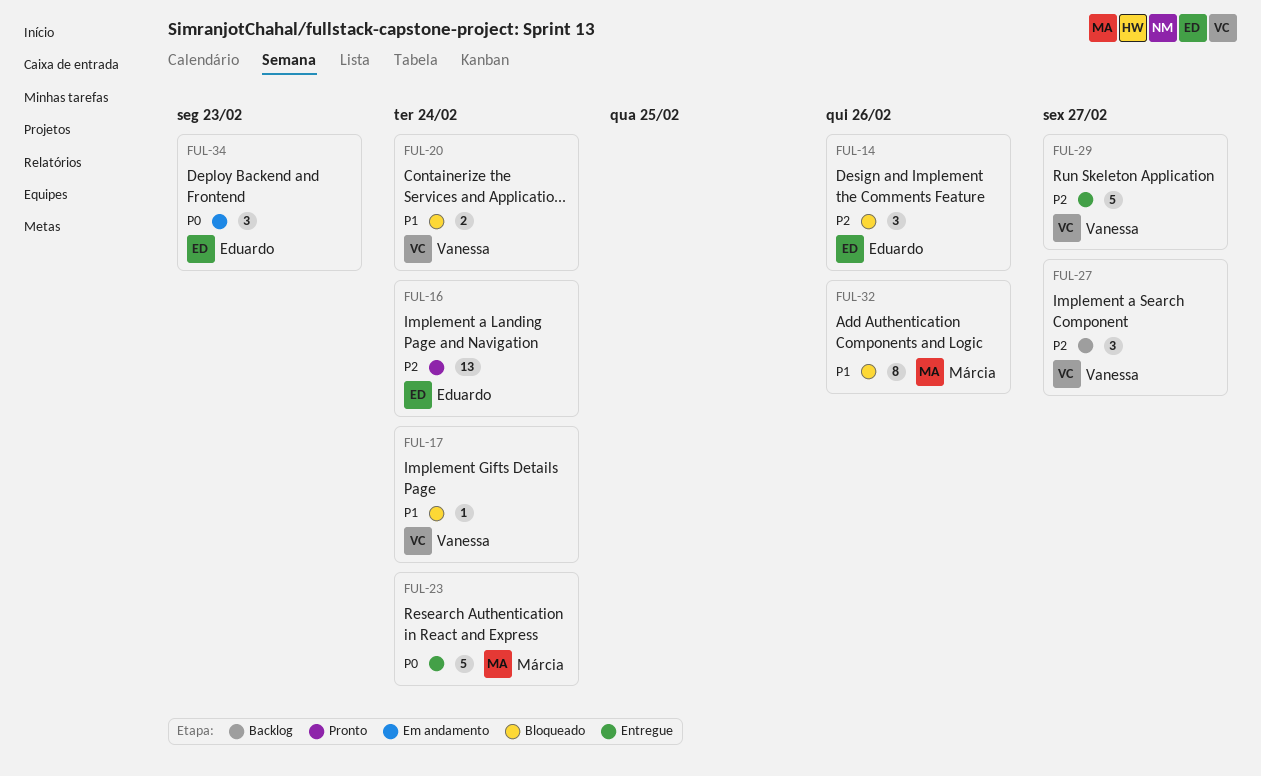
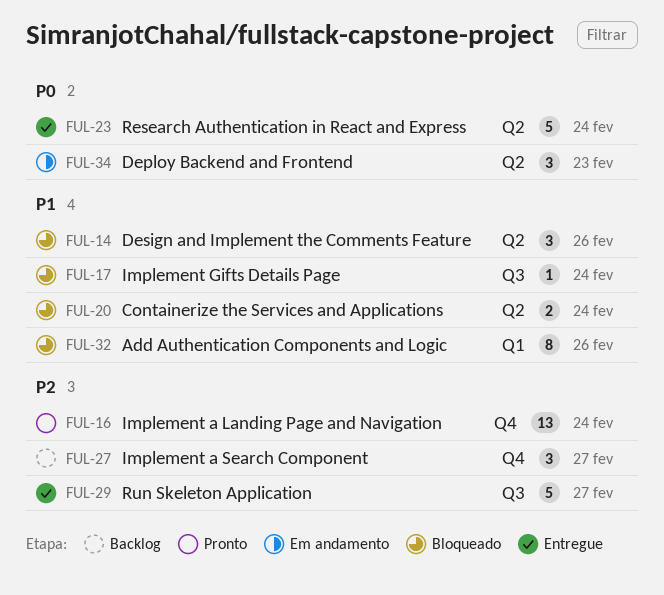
FUL-14, priority: P2 -> P1

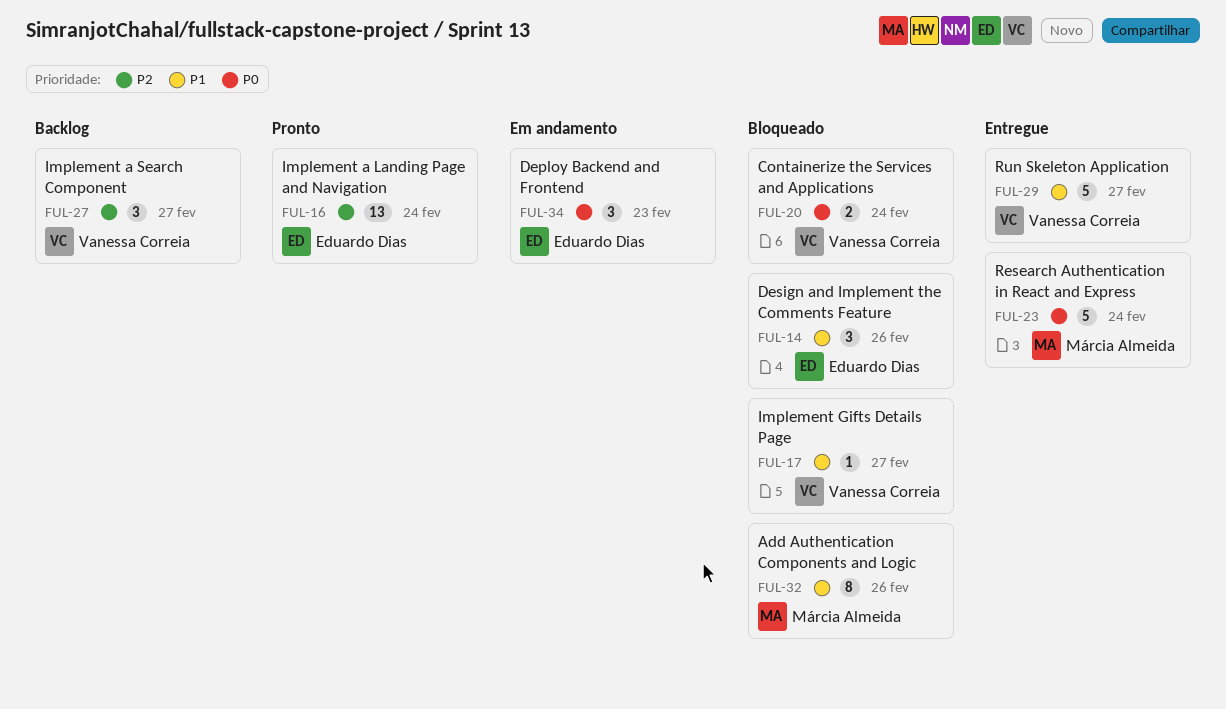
FUL-17, due: Feb 24 -> Feb 27
FUL-20, priority: P1 -> P0
FUL-29, priority: P2 -> P1

